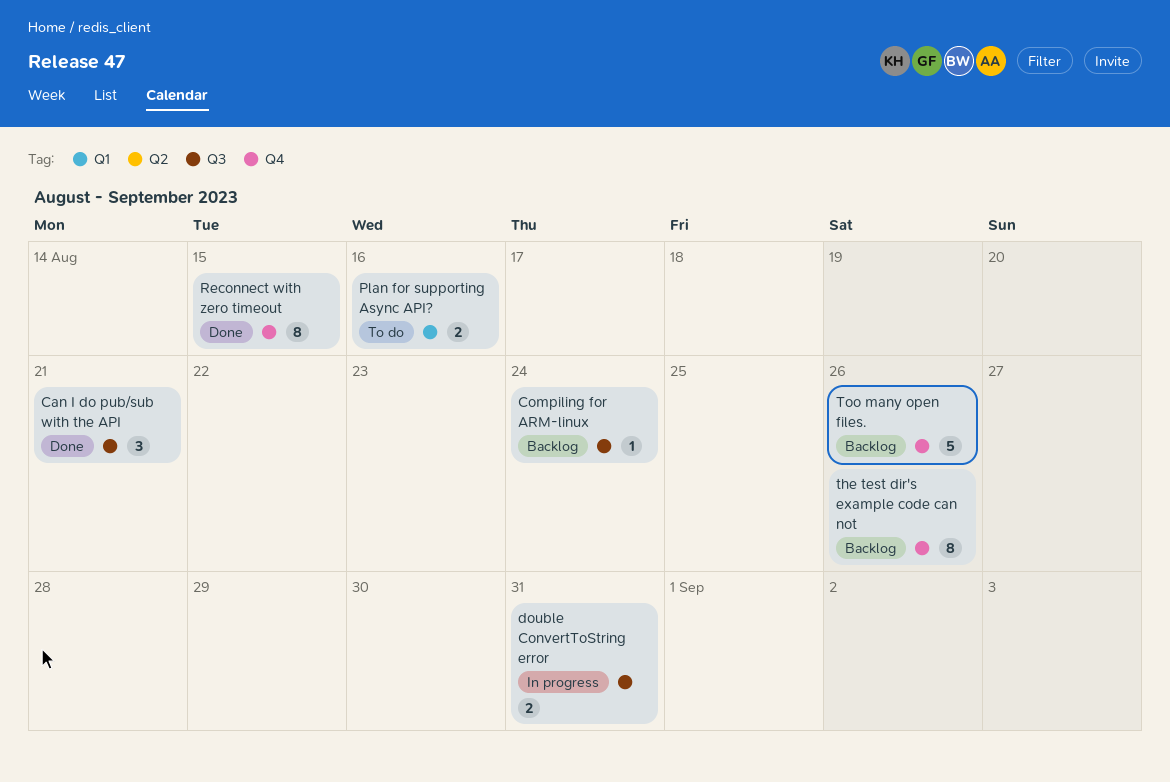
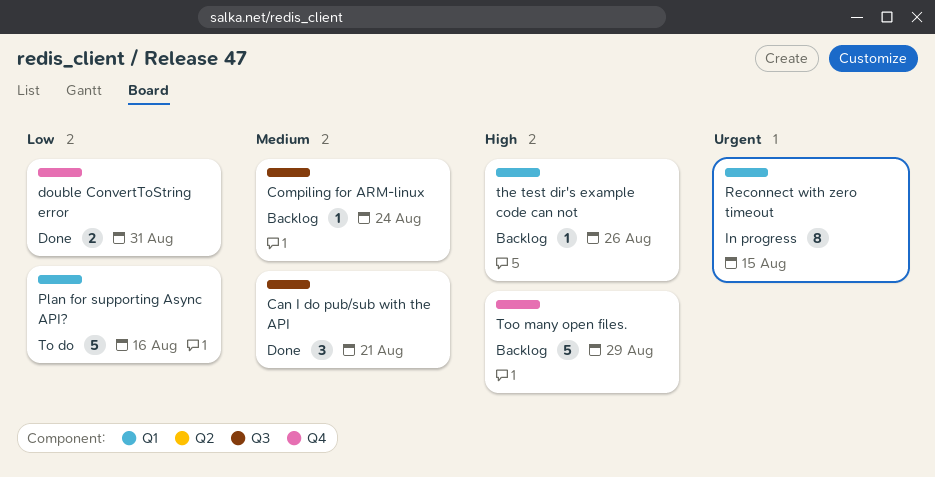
double ConvertToString error, status: In progress -> Done
double ConvertToString error, label: Q3 -> Q4
Plan for supporting Async API?, estimate: 2 -> 5
Reconnect with zero timeout, status: Done -> In progress
Reconnect with zero timeout, label: Q4 -> Q1
the test dir's example code can not, label: Q4 -> Q1
the test dir's example code can not, estimate: 8 -> 1
Too many open files., due: Aug 26 -> Aug 29

